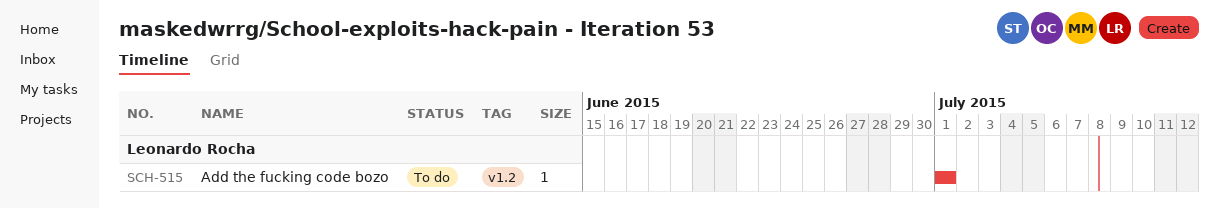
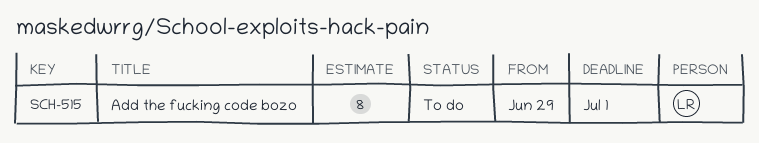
SCH-515, estimate: 1 -> 8
SCH-515, start: Jul 1 -> Jun 29

